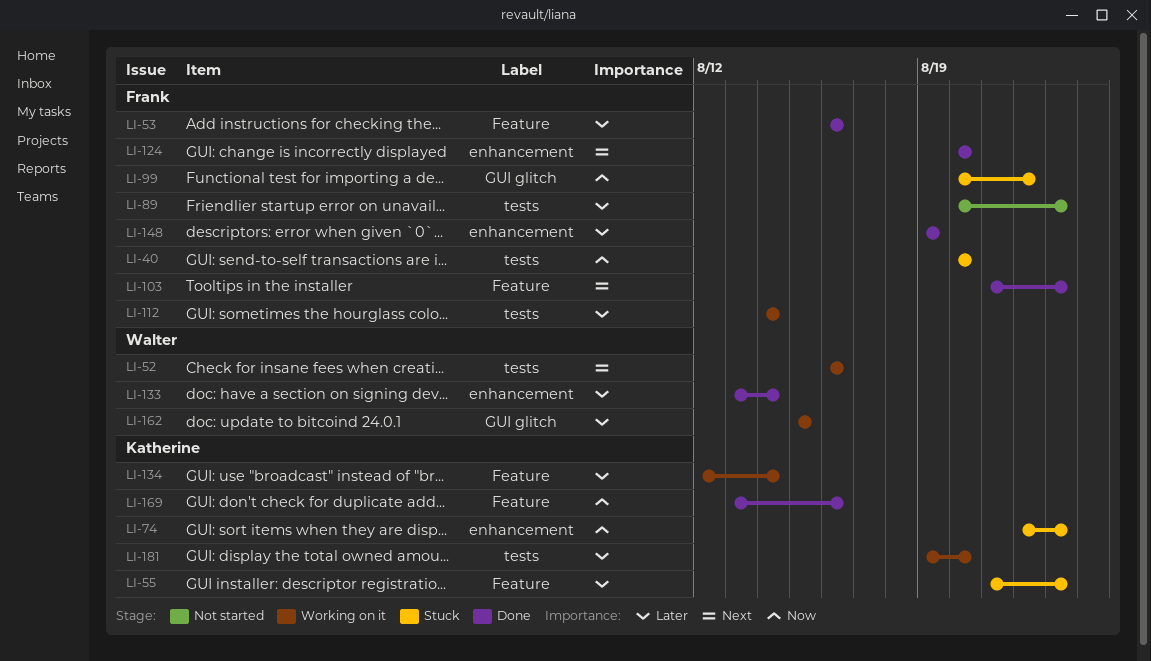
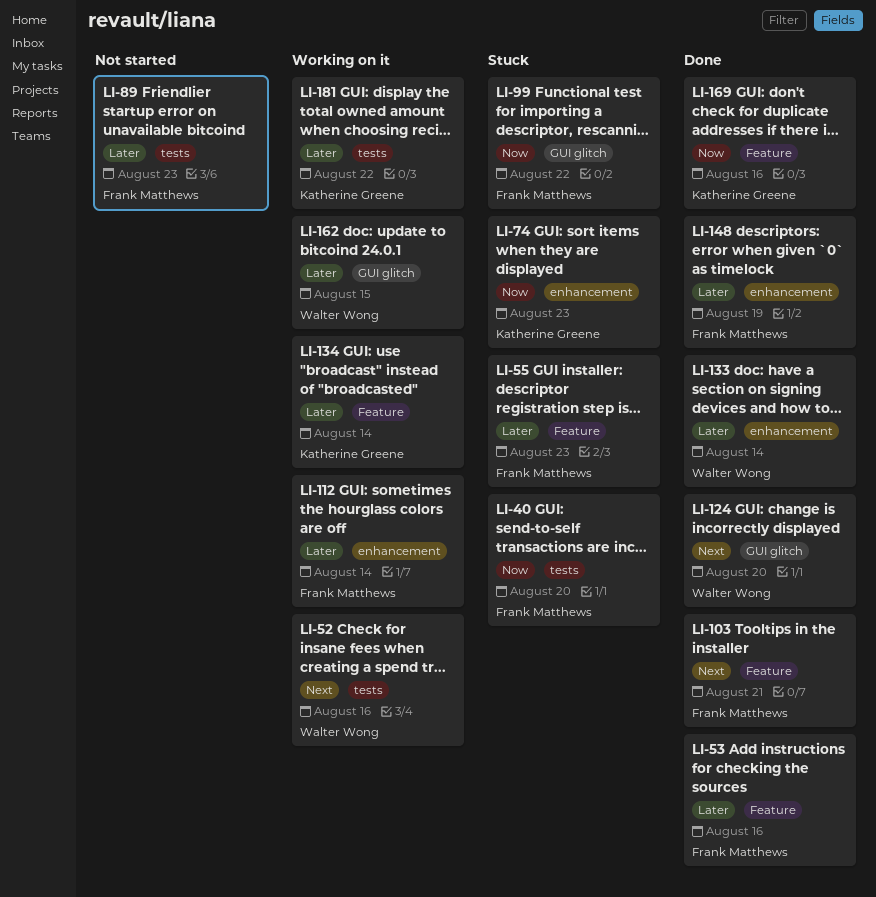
LI-55, owner: Katherine Greene -> Frank Matthews
LI-103, due: Aug 23 -> Aug 21
LI-112, label: tests -> enhancement
LI-124, owner: Frank Matthews -> Walter Wong
LI-124, label: enhancement -> GUI glitch
LI-181, due: Aug 20 -> Aug 22

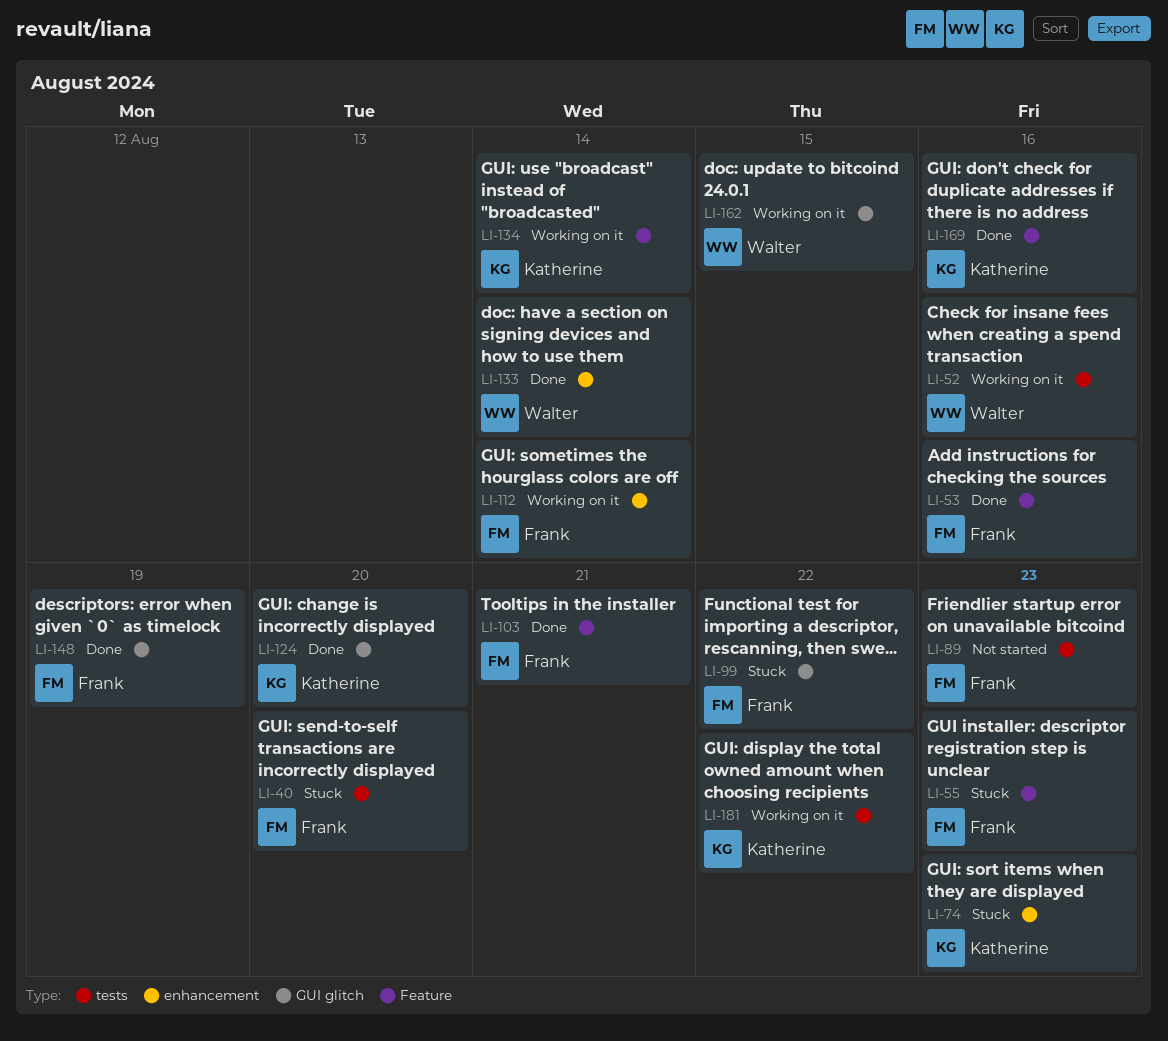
LI-124, owner: Walter Wong -> Katherine Greene
LI-148, label: enhancement -> GUI glitch

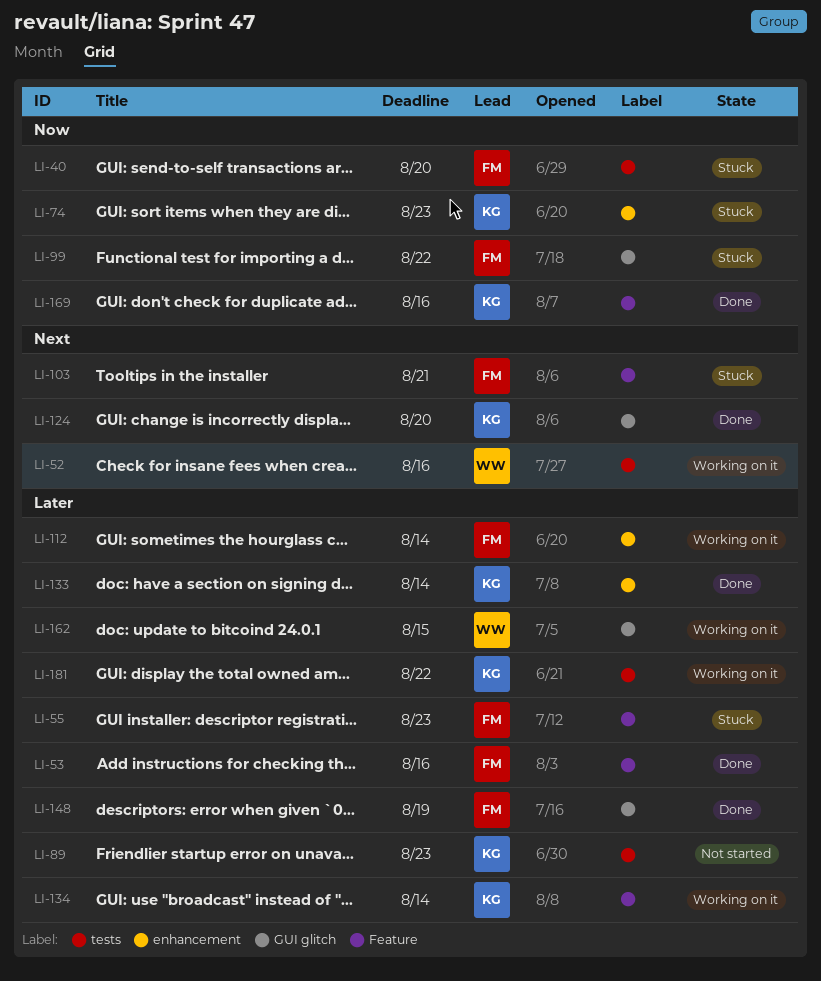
LI-89, owner: Frank -> Katherine
LI-103, status: Done -> Stuck
LI-133, owner: Walter -> Katherine

